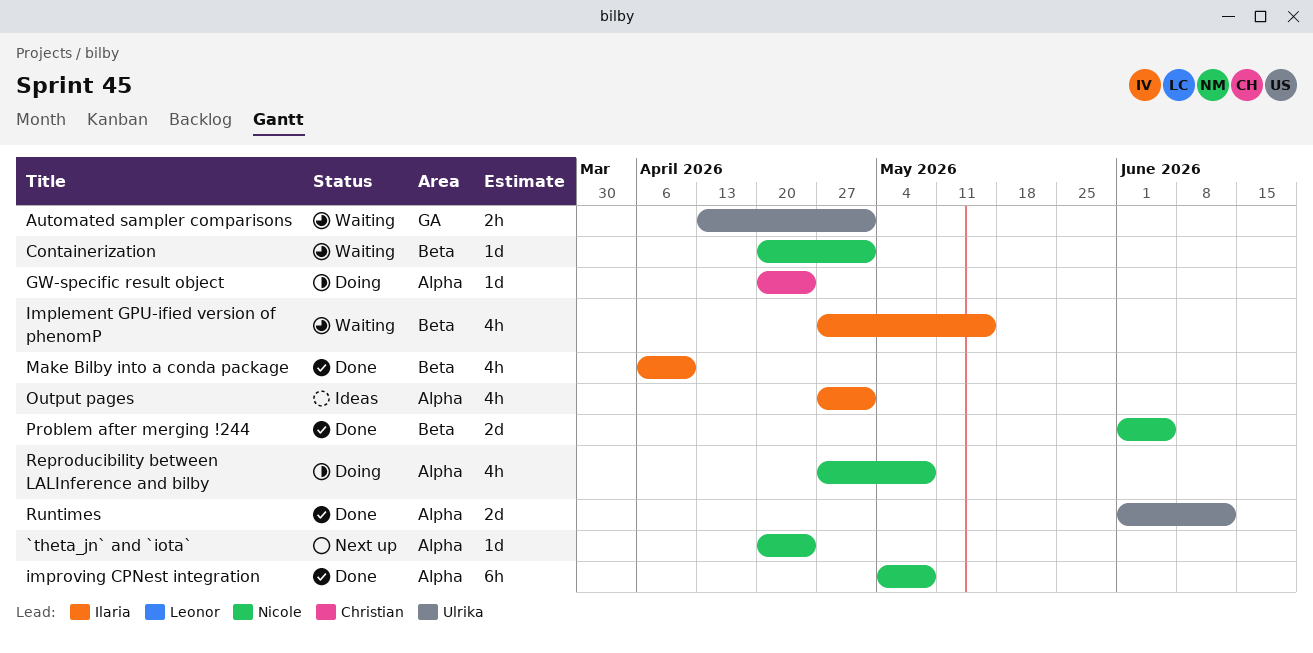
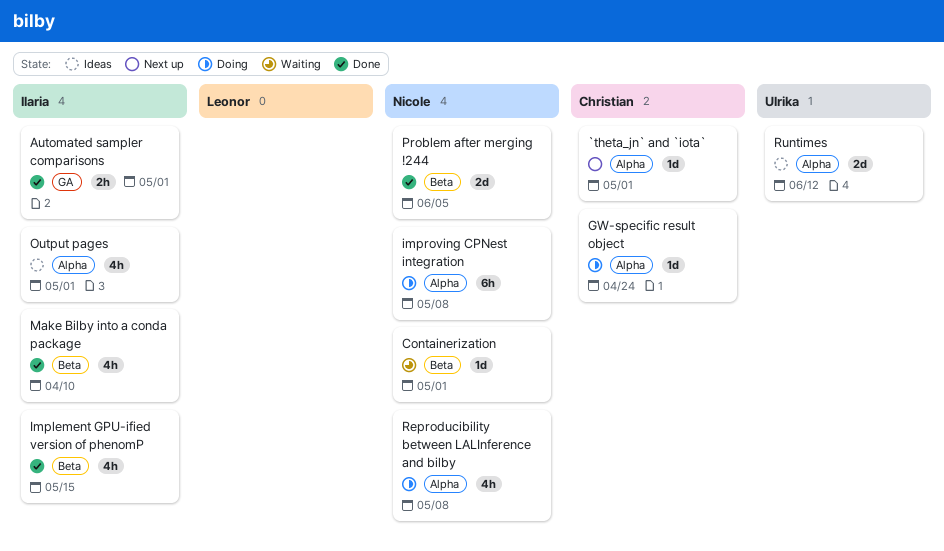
`theta_jn` and `iota`, owner: Nicole -> Christian
`theta_jn` and `iota`, due: Apr 24 -> May 1
Automated sampler comparisons, status: Waiting -> Done
Automated sampler comparisons, owner: Ulrika -> Ilaria
Implement GPU-ified version of phenomP, status: Waiting -> Done
improving CPNest integration, status: Done -> Doing
Runtimes, status: Done -> Ideas

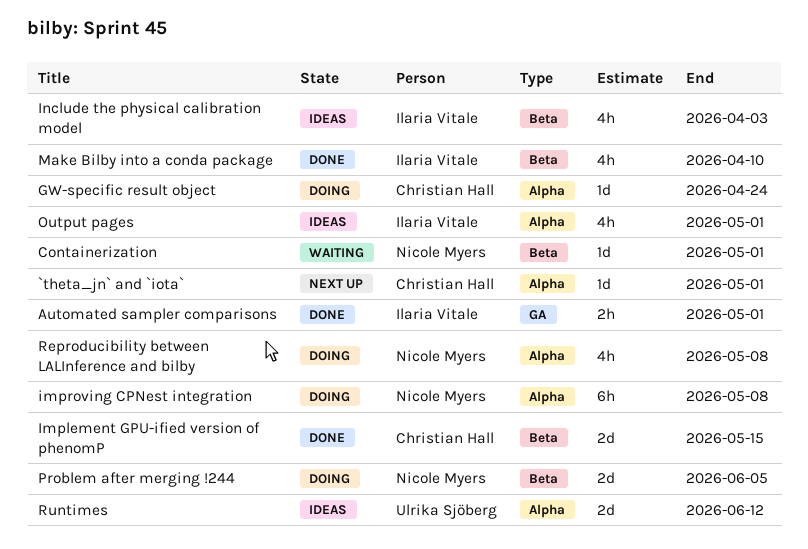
Implement GPU-ified version of phenomP, owner: Ilaria Vitale -> Christian Hall
Implement GPU-ified version of phenomP, estimate: 4h -> 2d
Include the physical calibration model: none -> present
Problem after merging !244, status: Done -> Doing

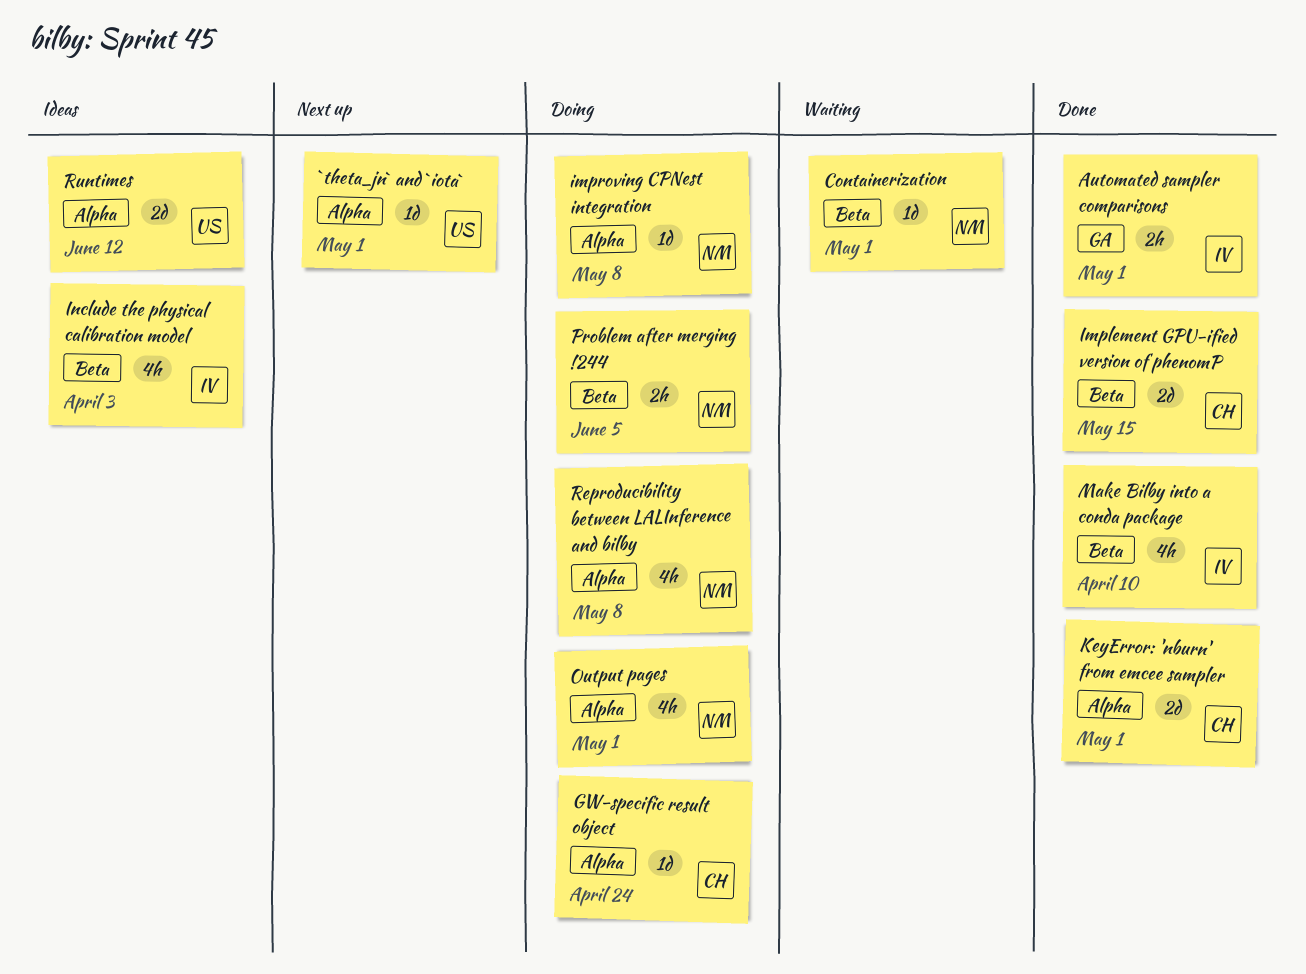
`theta_jn` and `iota`, owner: Christian Hall -> Ulrika Sjöberg
improving CPNest integration, estimate: 6h -> 1d
KeyError: 'nburn' from emcee sampler: none -> present
Output pages, status: Ideas -> Doing
Output pages, owner: Ilaria Vitale -> Nicole Myers
Problem after merging !244, estimate: 2d -> 2h

